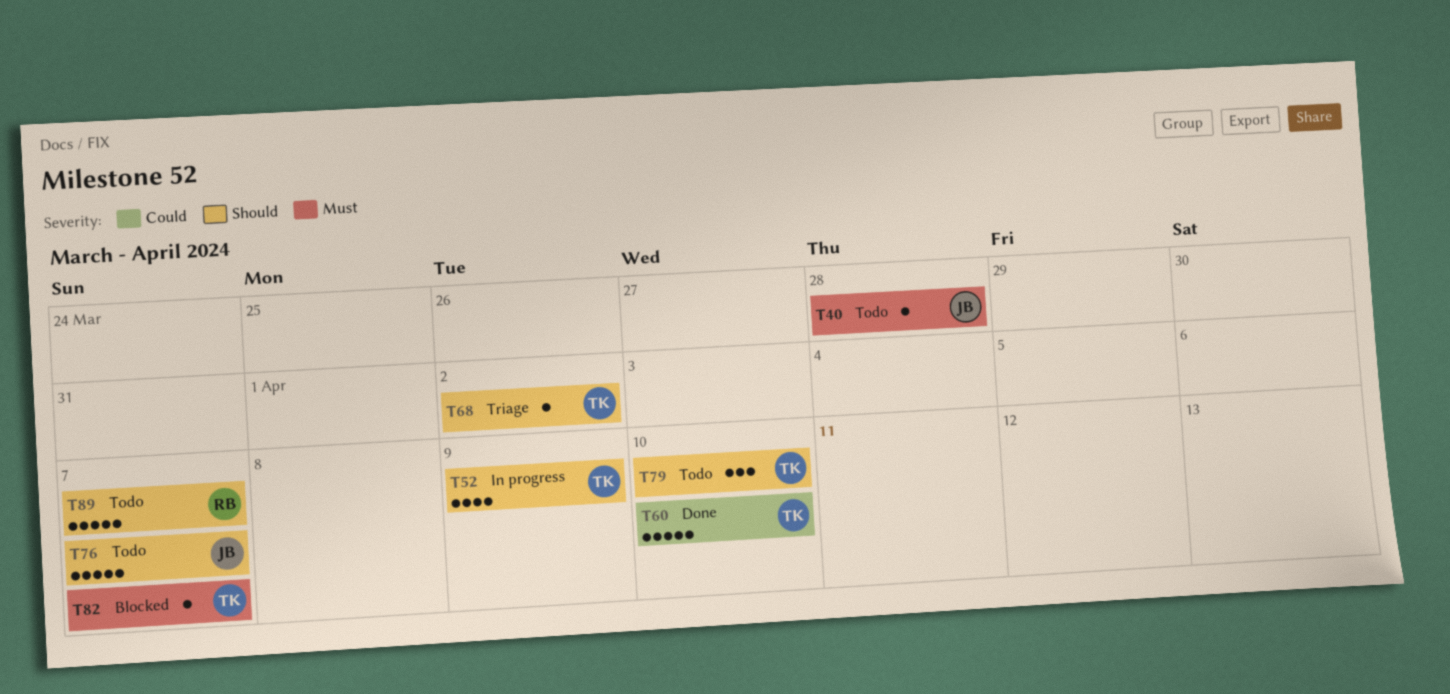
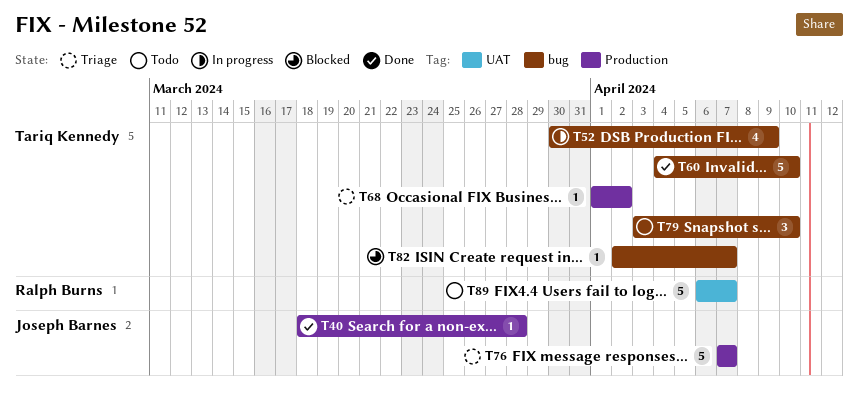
T40, status: Todo -> Done
T76, status: Todo -> Triage

